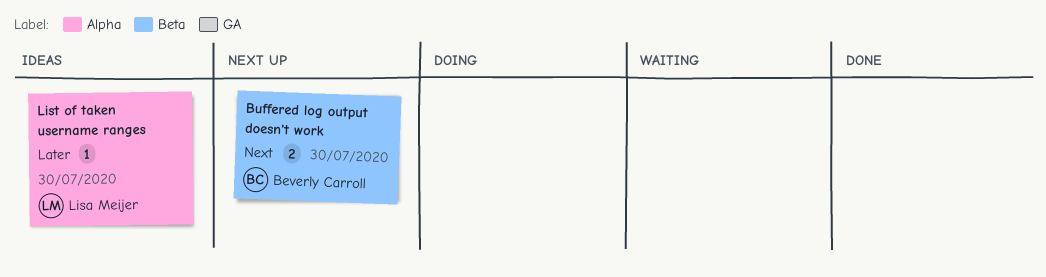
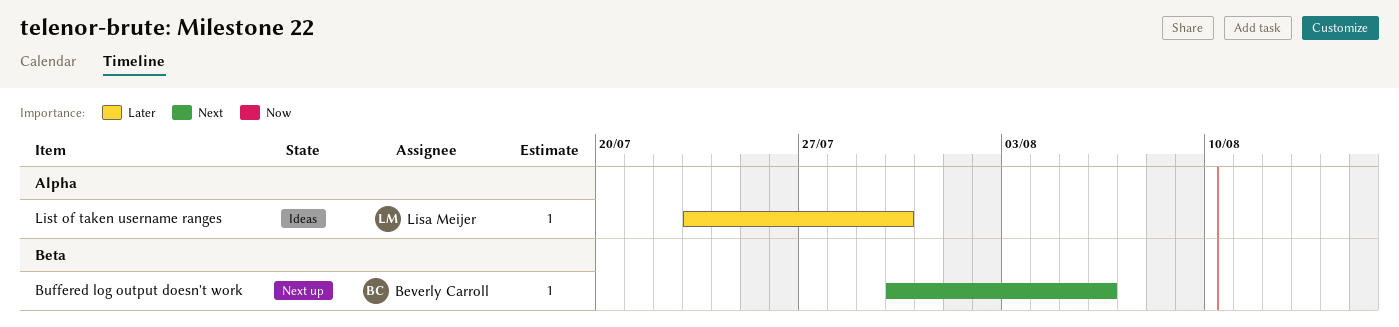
Buffered log output doesn't work, estimate: 2 -> 1
Buffered log output doesn't work, due: Jul 30 -> Aug 6

